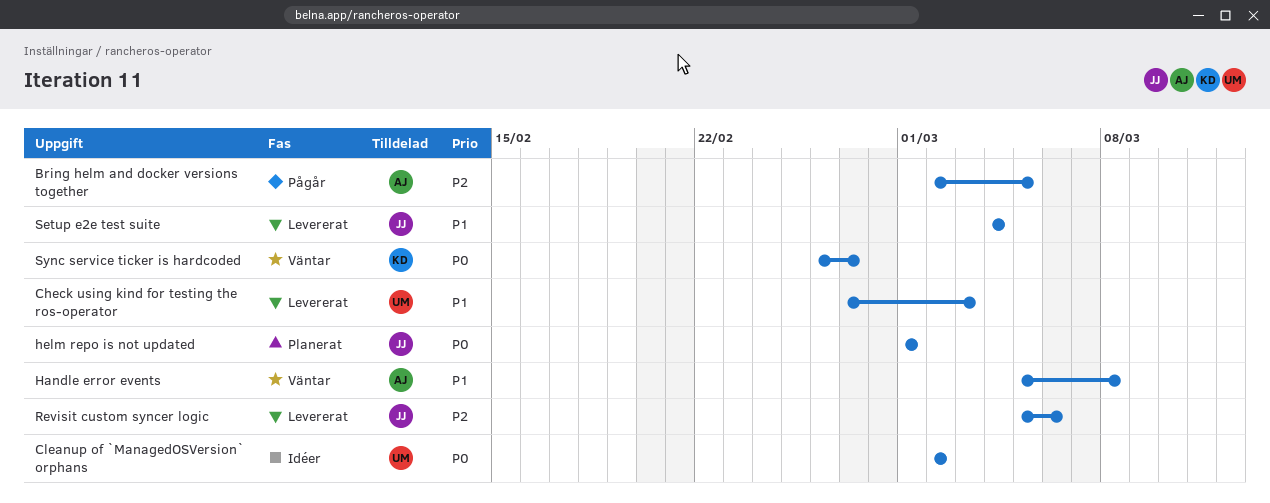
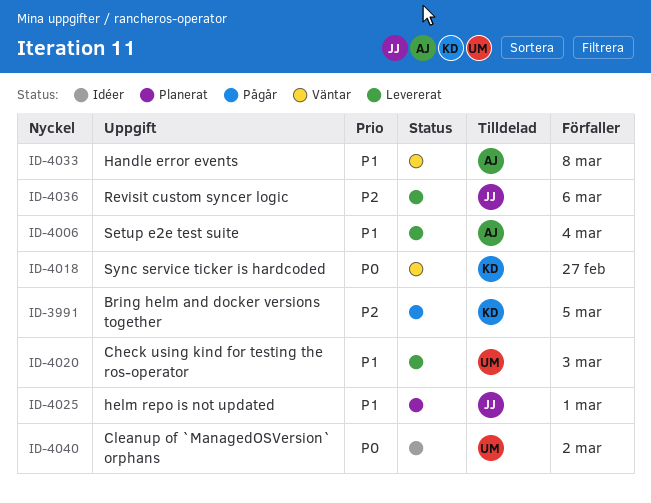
Bring helm and docker versions together, owner: AJ -> KD
helm repo is not updated, priority: P0 -> P1
Setup e2e test suite, owner: JJ -> AJ

